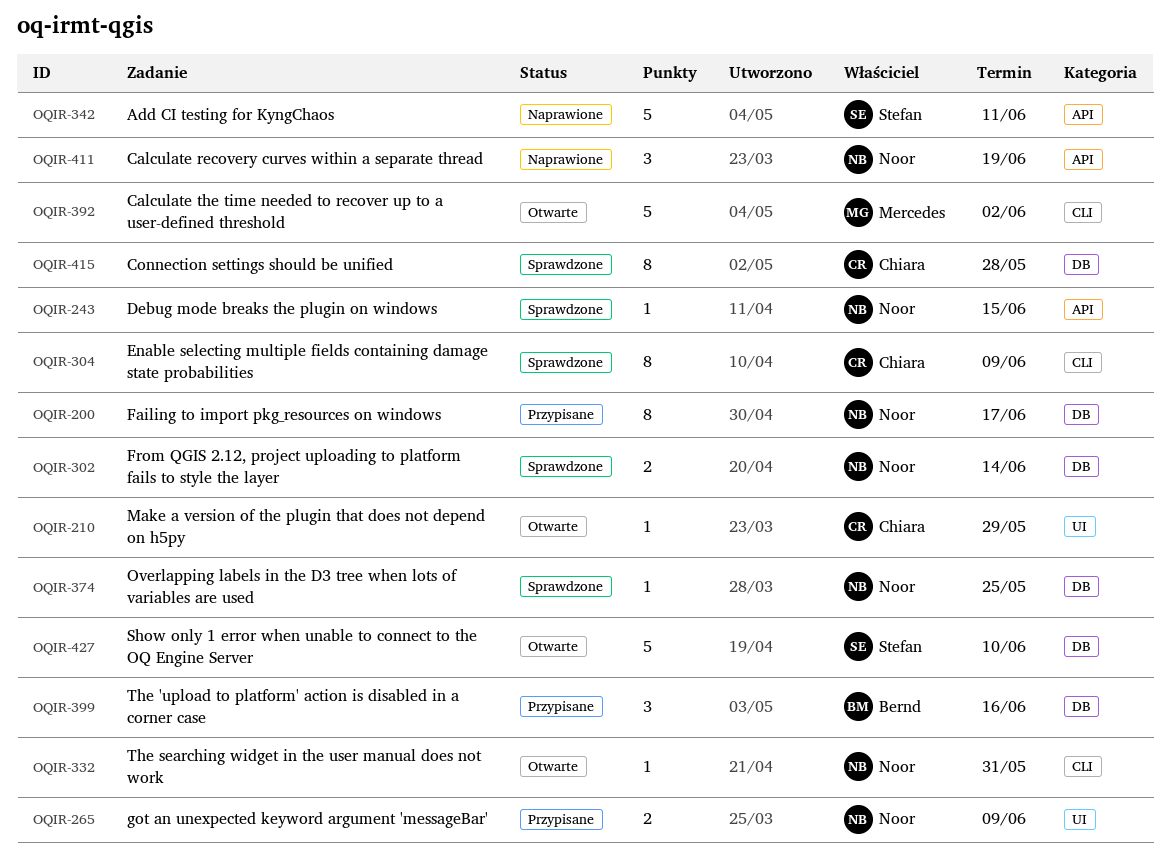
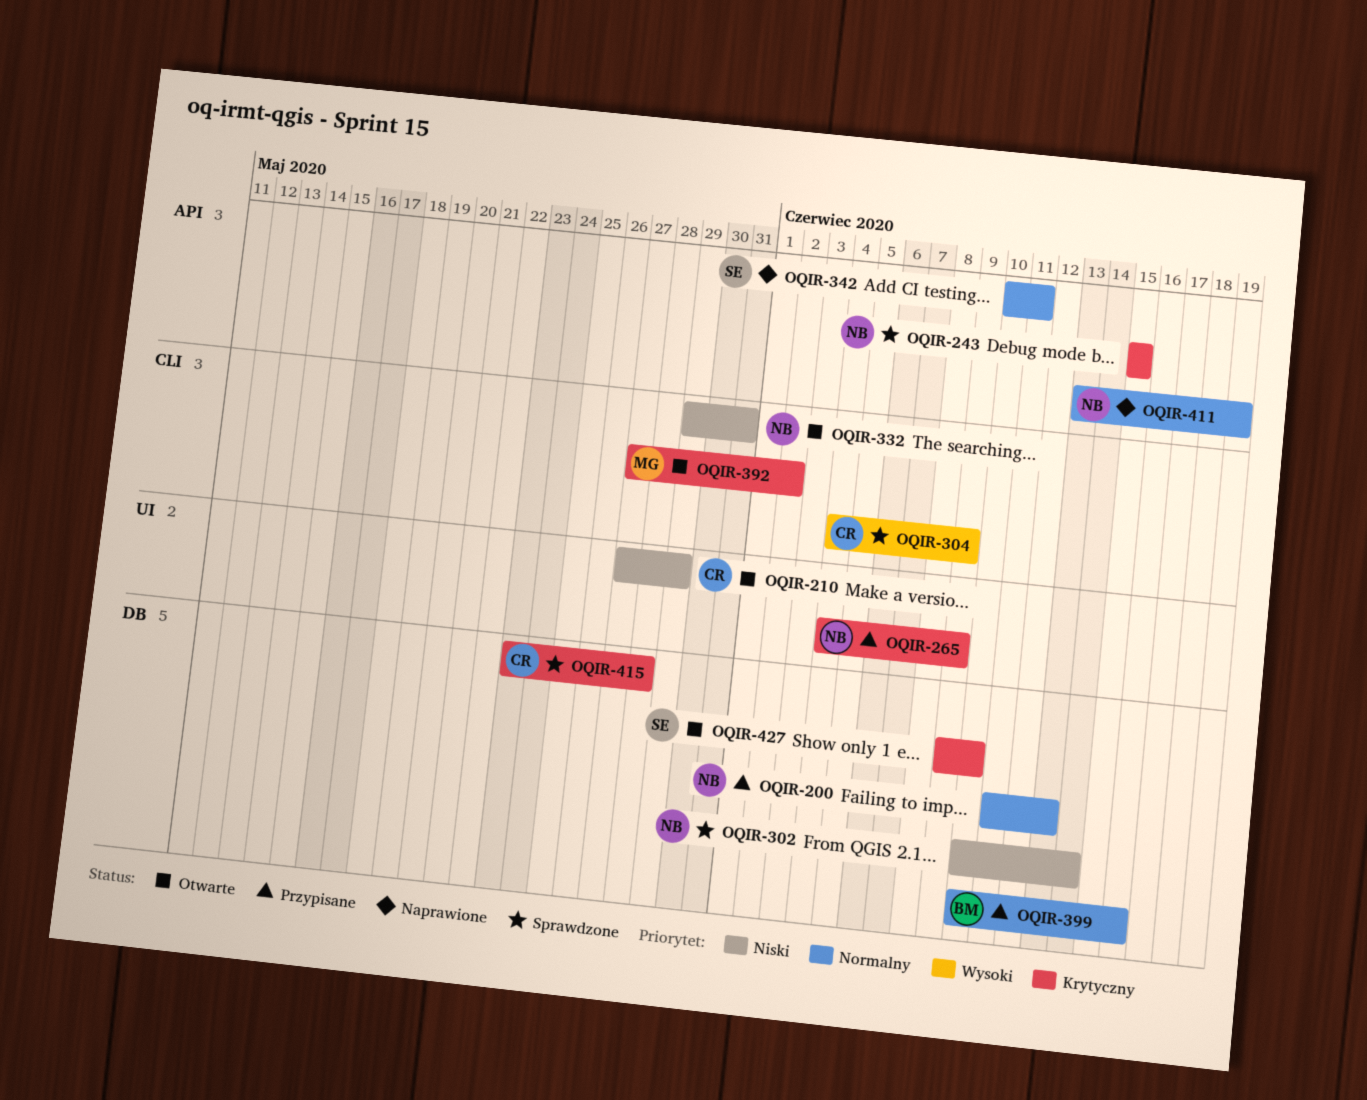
OQIR-200, due: Jun 17 -> Jun 13
OQIR-374: present -> none

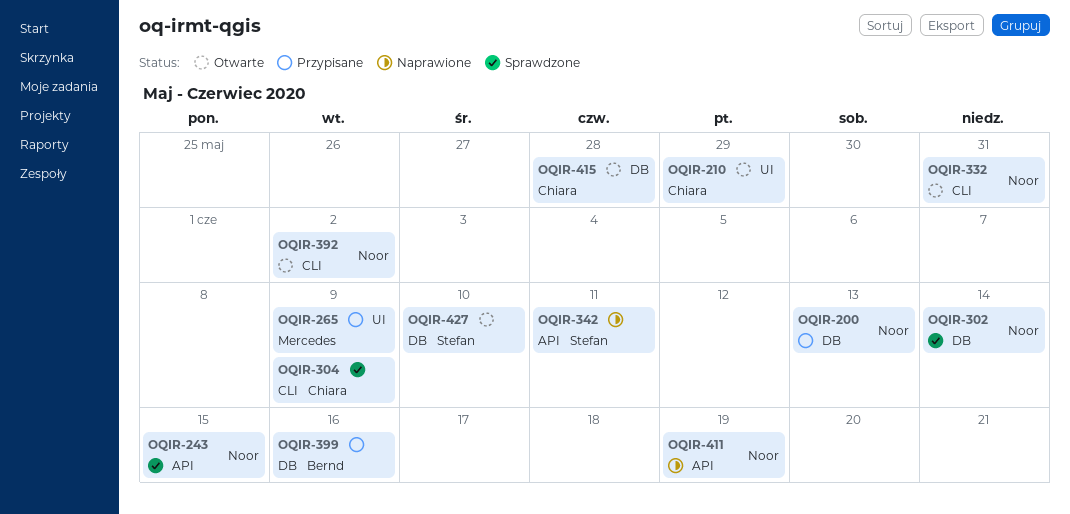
OQIR-265, owner: Noor -> Mercedes
OQIR-392, owner: Mercedes -> Noor
OQIR-415, status: Sprawdzone -> Otwarte

